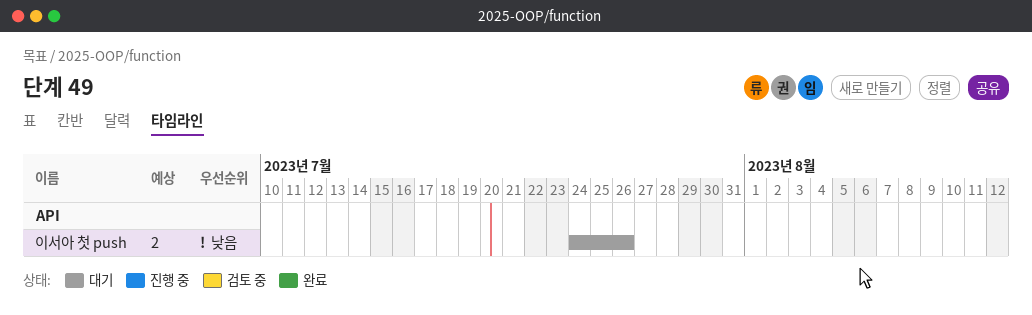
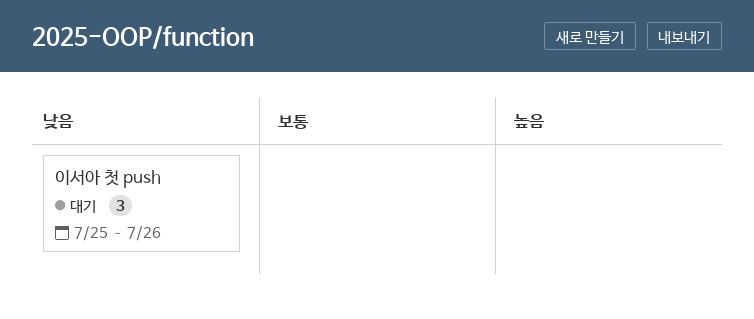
이서아 첫 push, estimate: 2 -> 3
이서아 첫 push, start: Jul 24 -> Jul 25

